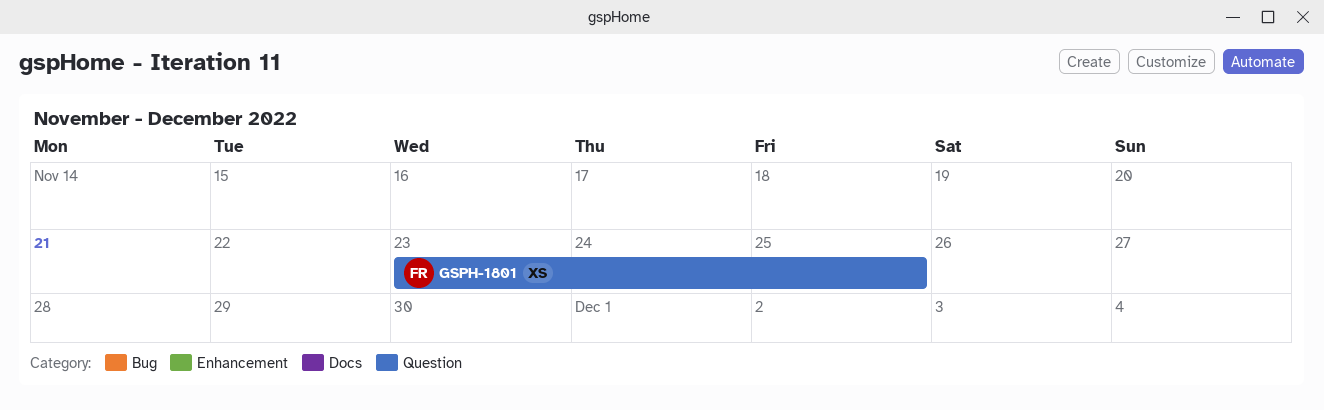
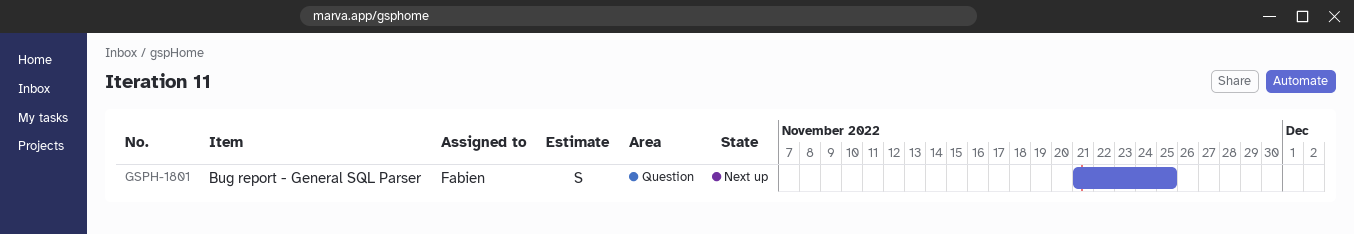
GSPH-1801, estimate: XS -> S
GSPH-1801, start: Nov 23 -> Nov 21

